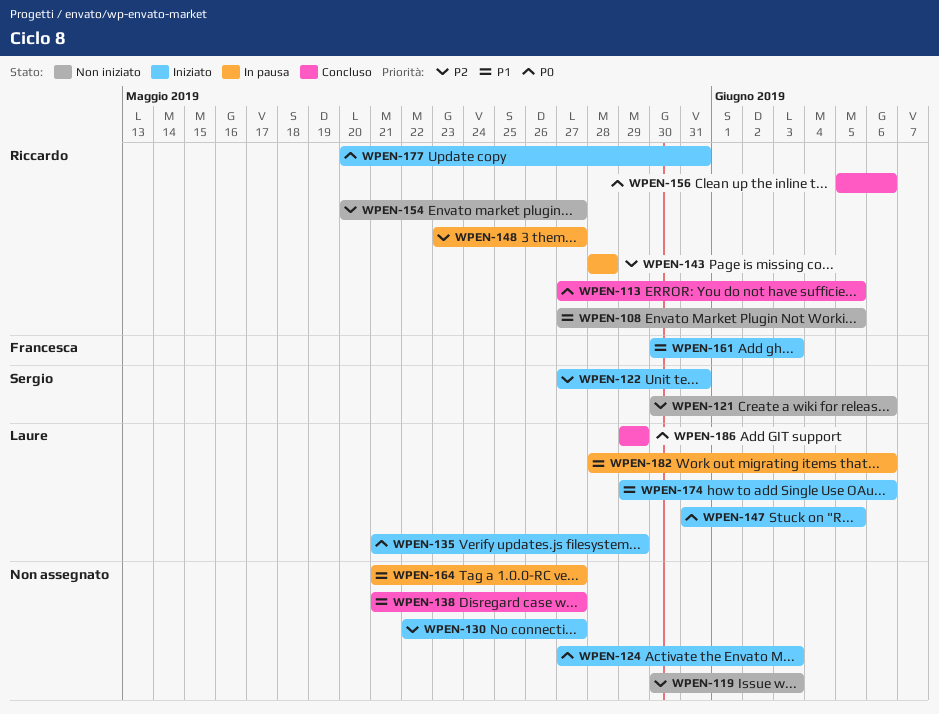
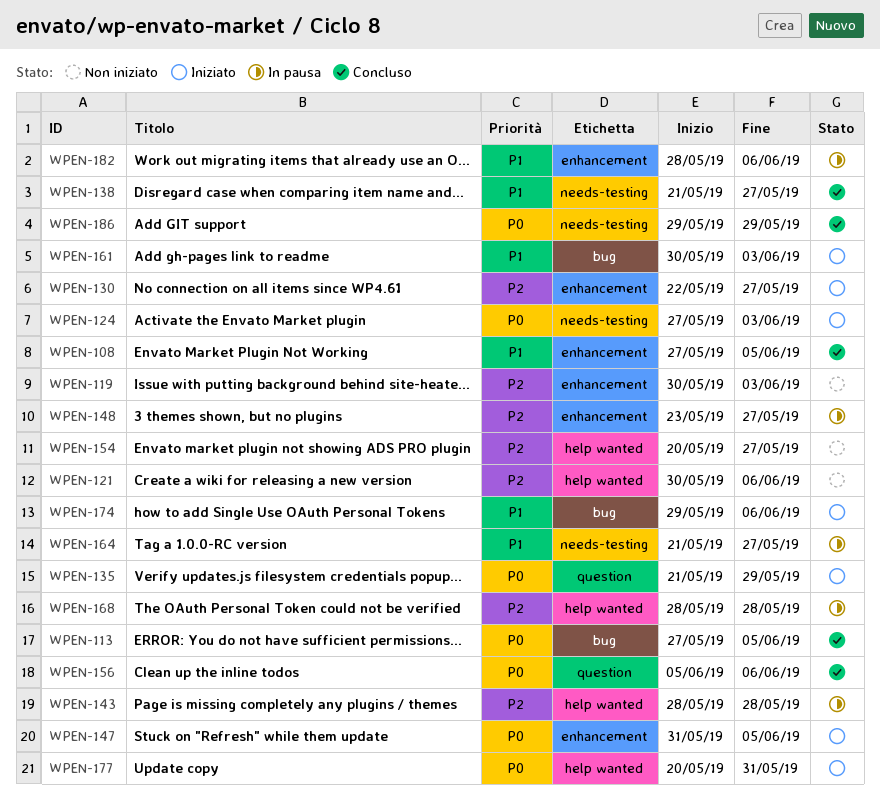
WPEN-108, status: Non iniziato -> Concluso
WPEN-122: present -> none
WPEN-168: none -> present

